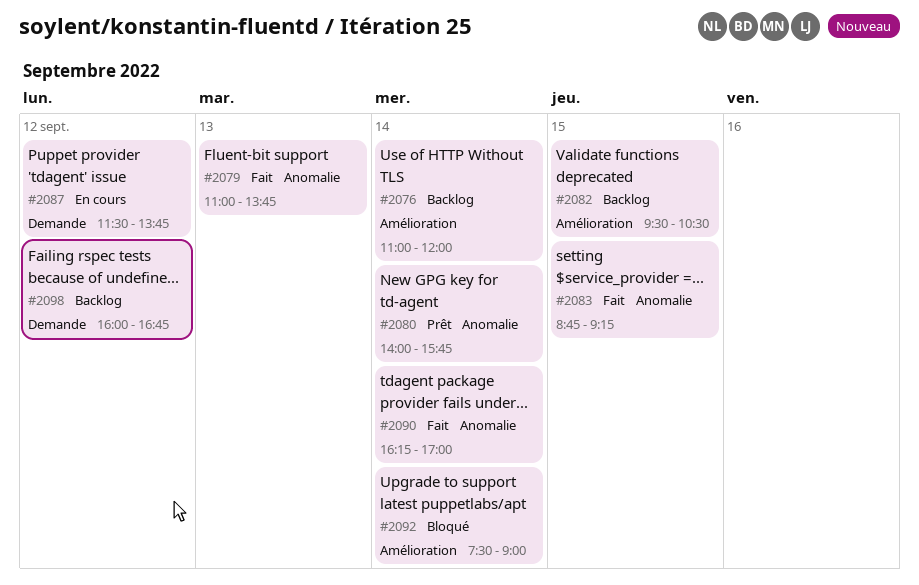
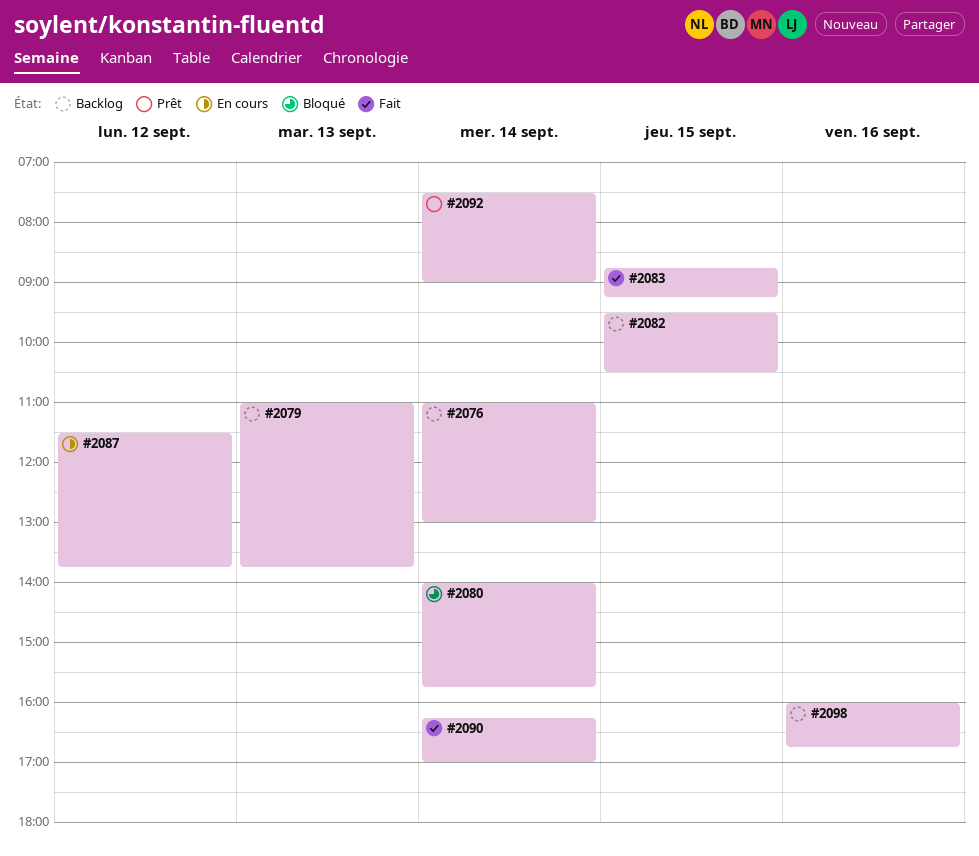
#2076, ends: 12:00 -> 13:00
#2079, status: Fait -> Backlog
#2080, status: Prêt -> Bloqué
#2092, status: Bloqué -> Prêt
#2098, day: Sep 12 -> Sep 16

